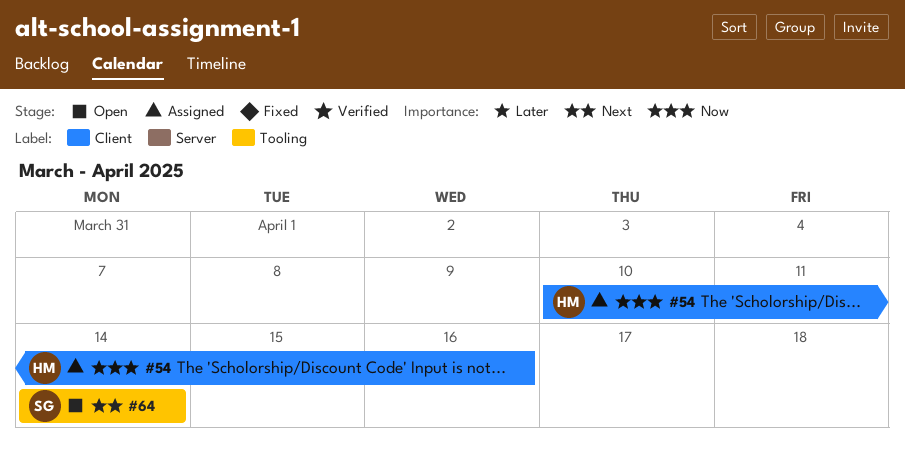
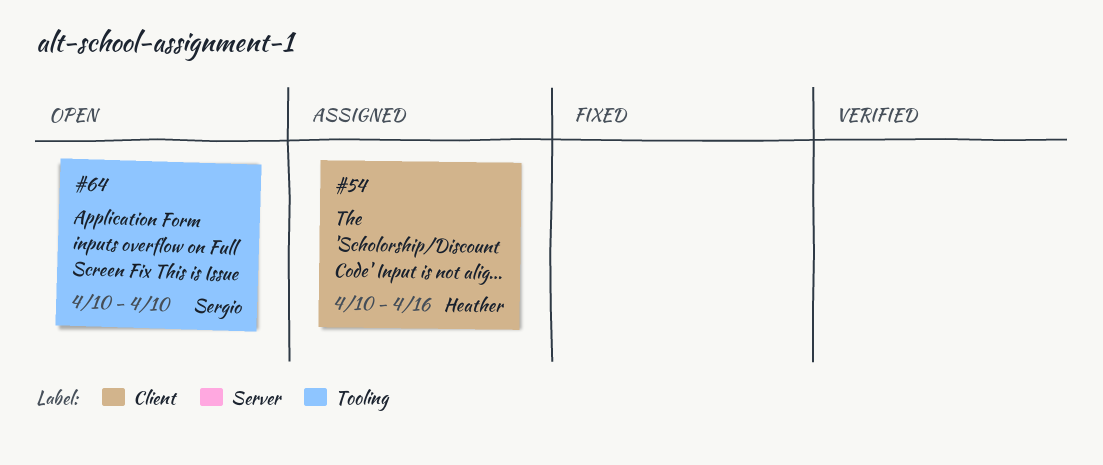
#64, start: Apr 14 -> Apr 10
#64, due: Apr 14 -> Apr 10

